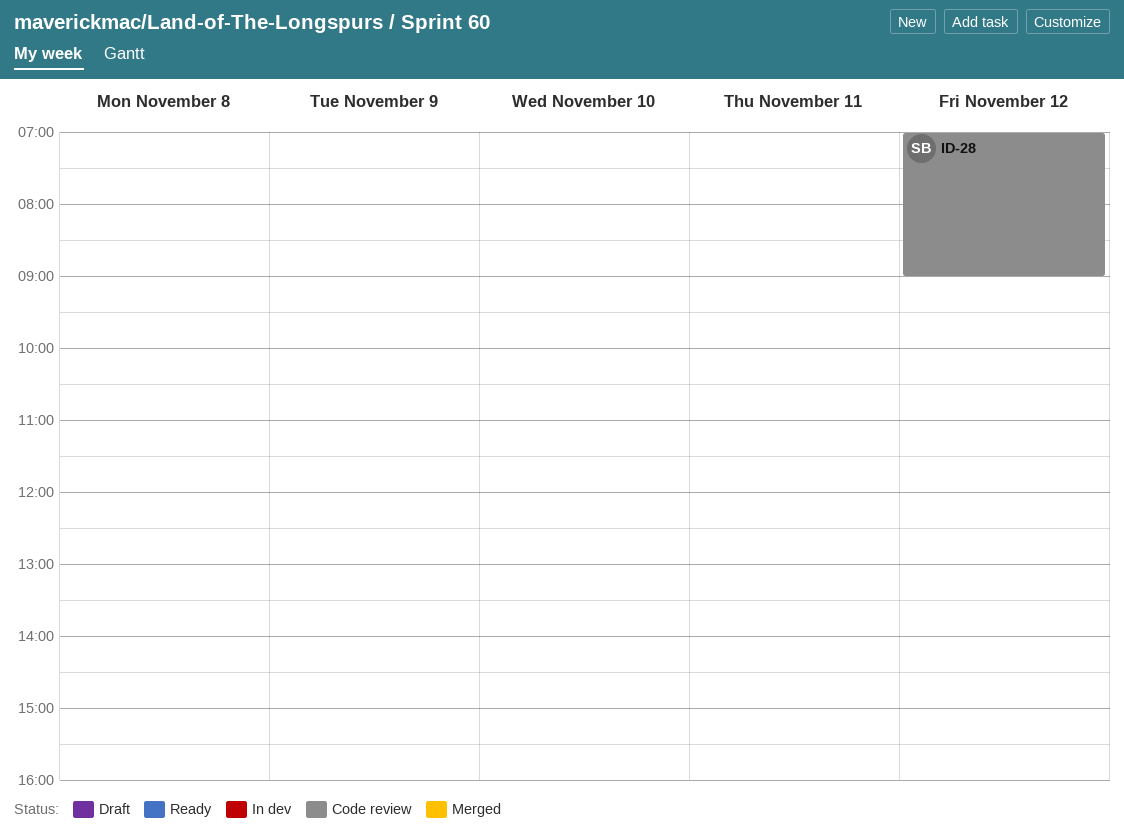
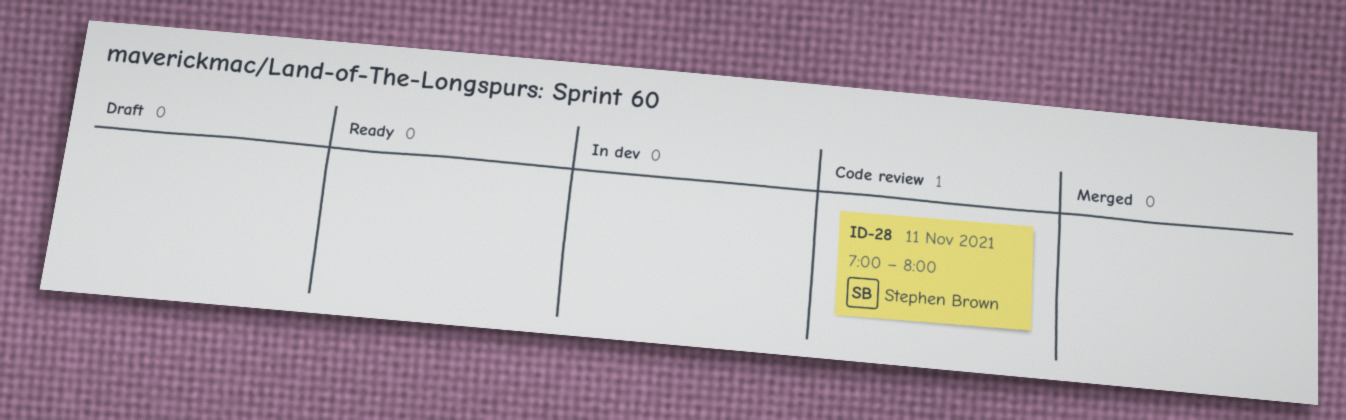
ID-28, day: Nov 12 -> Nov 11
ID-28, ends: 09:00 -> 08:00

